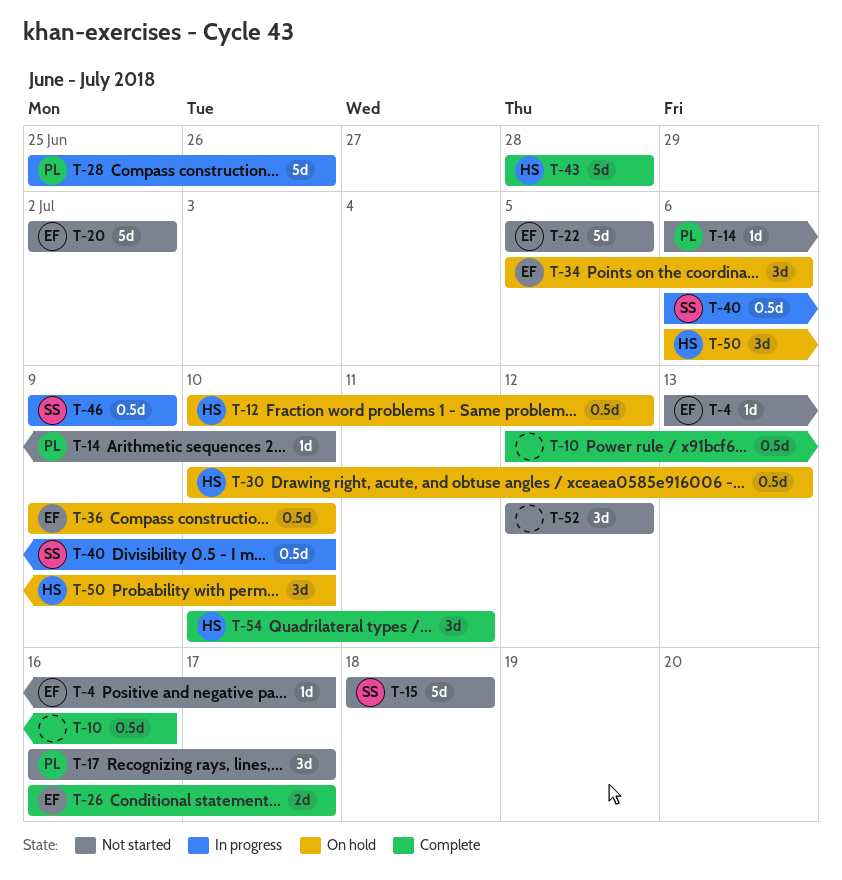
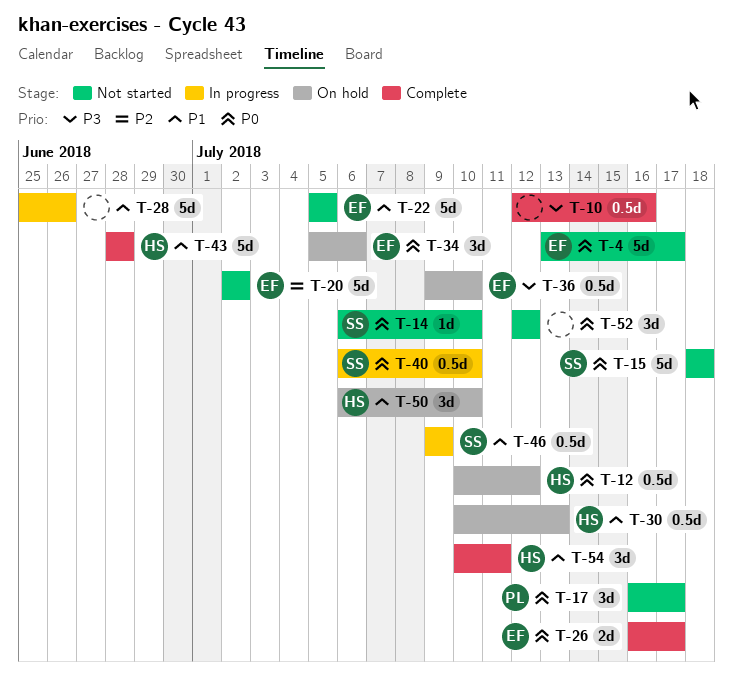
T-4, estimate: 1d -> 5d
T-14, owner: PL -> SS
T-28, owner: PL -> none

